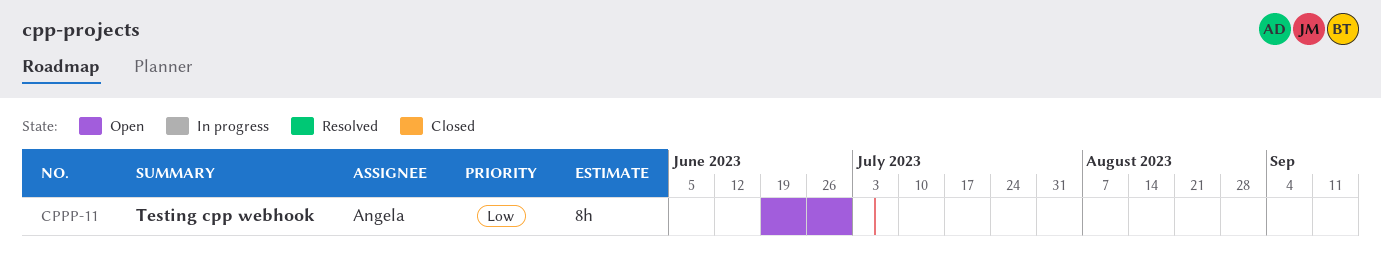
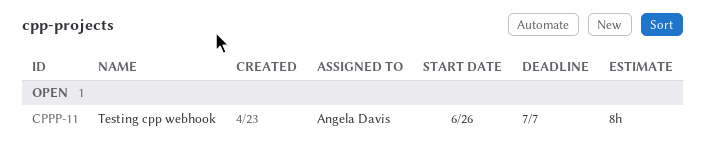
CPPP-11, start: Jun 19 -> Jun 26
CPPP-11, due: Jun 30 -> Jul 7

